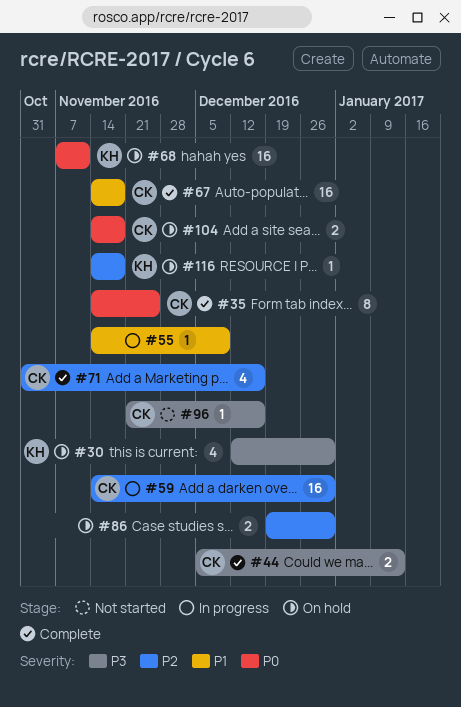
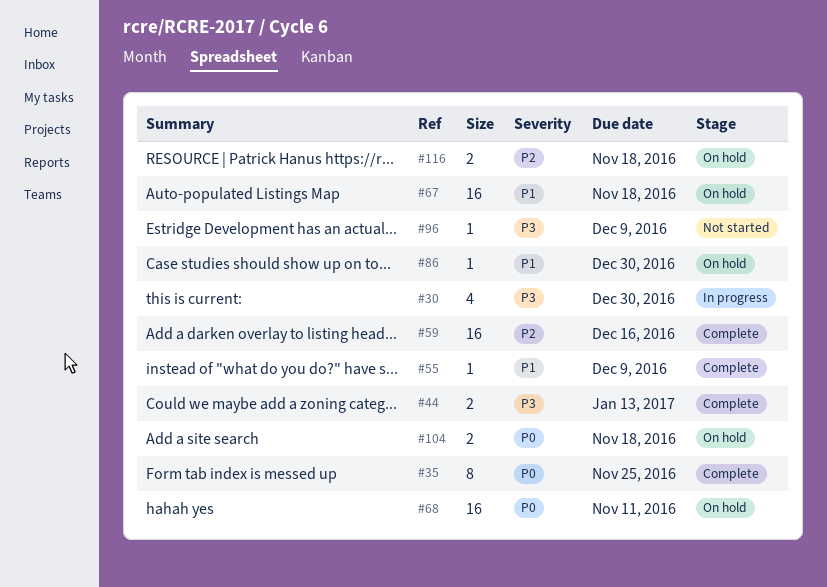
#30, status: On hold -> In progress
#55, status: In progress -> Complete
#59, status: In progress -> Complete
#59, due: Dec 30 -> Dec 16
#67, status: Complete -> On hold
#71: present -> none
#86, priority: P2 -> P1
#86, estimate: 2 -> 1
#96, due: Dec 16 -> Dec 9
#116, estimate: 1 -> 2

